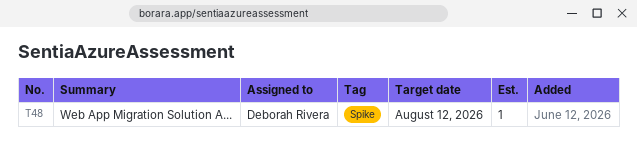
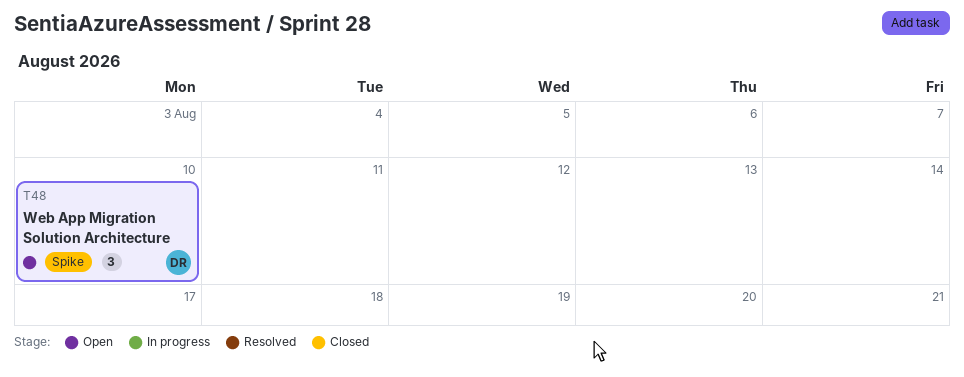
T48, estimate: 1 -> 3
T48, due: Aug 12 -> Aug 10

